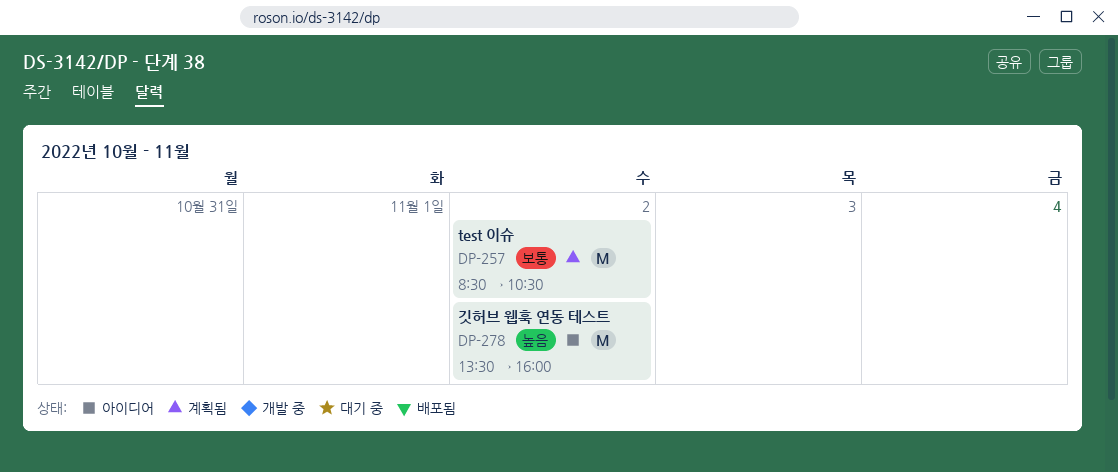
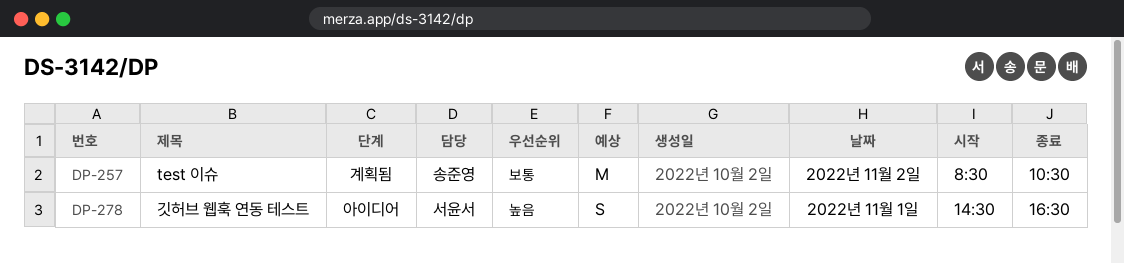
DP-278, estimate: M -> S
DP-278, day: Nov 2 -> Nov 1
DP-278, begins: 13:30 -> 14:30
DP-278, ends: 16:00 -> 16:30

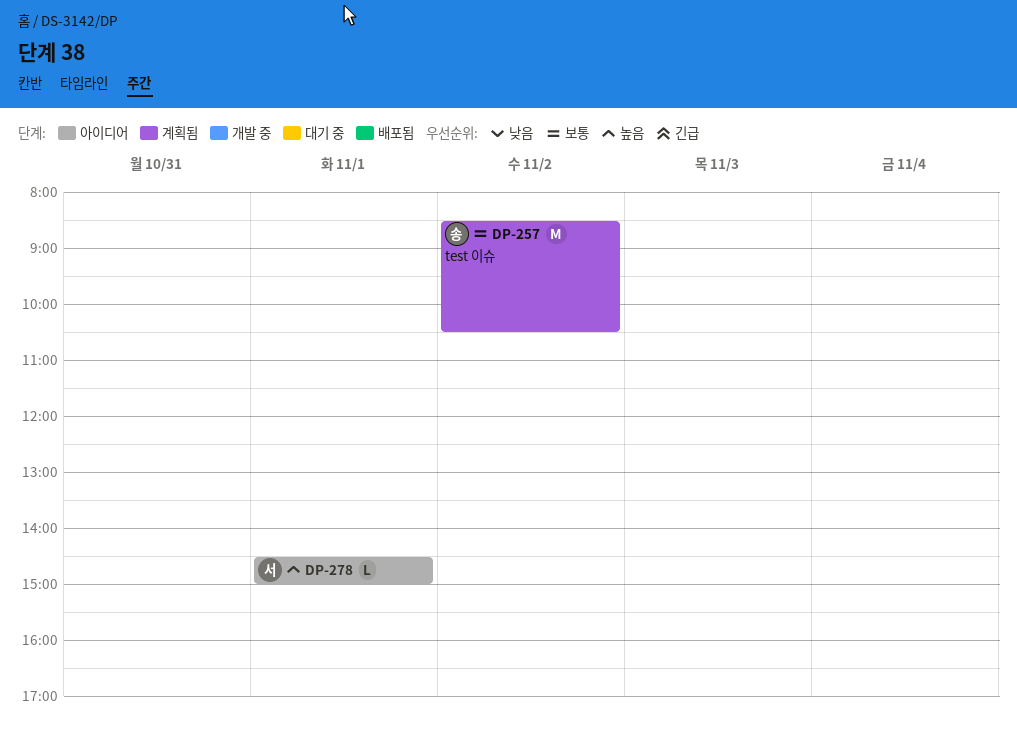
DP-278, estimate: S -> L
DP-278, ends: 16:30 -> 15:00

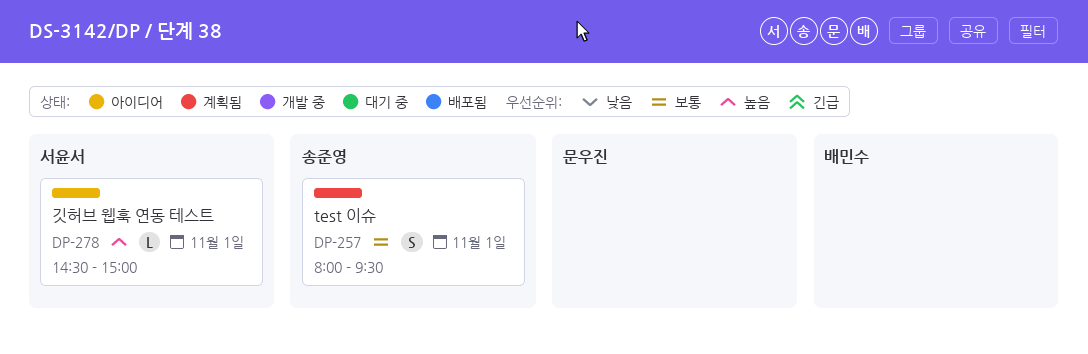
DP-257, estimate: M -> S
DP-257, day: Nov 2 -> Nov 1
DP-257, begins: 08:30 -> 08:00
DP-257, ends: 10:30 -> 09:30

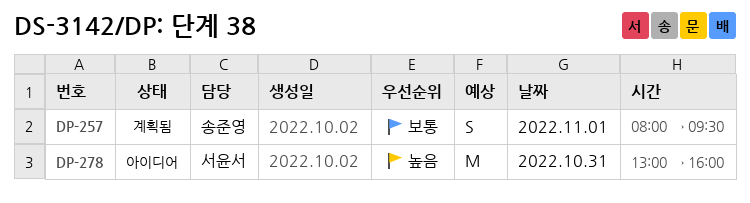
DP-278, estimate: L -> M
DP-278, day: Nov 1 -> Oct 31
DP-278, begins: 14:30 -> 13:00
DP-278, ends: 15:00 -> 16:00

